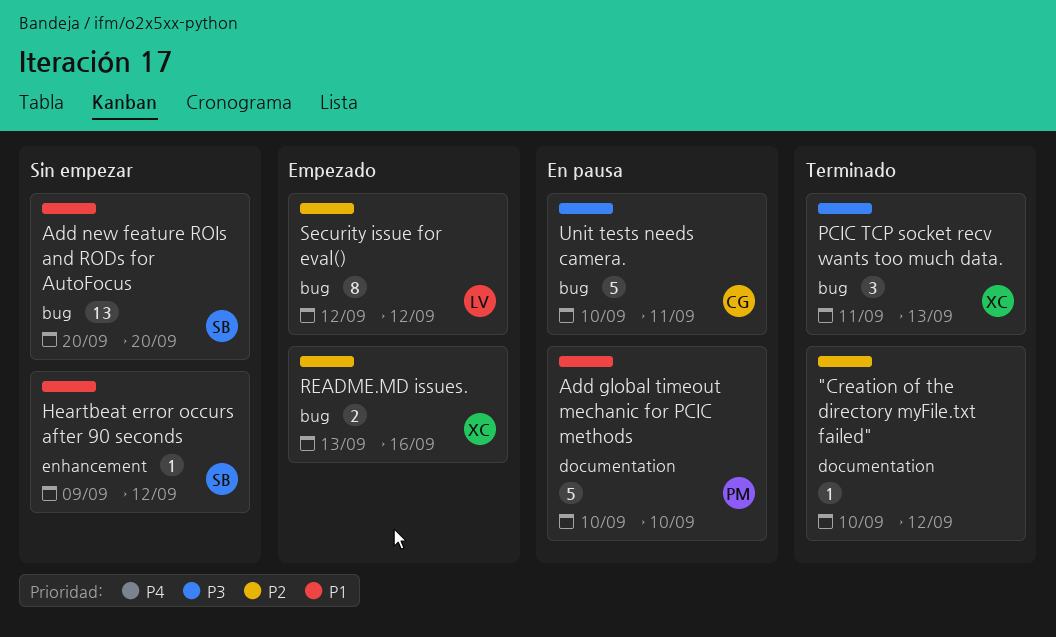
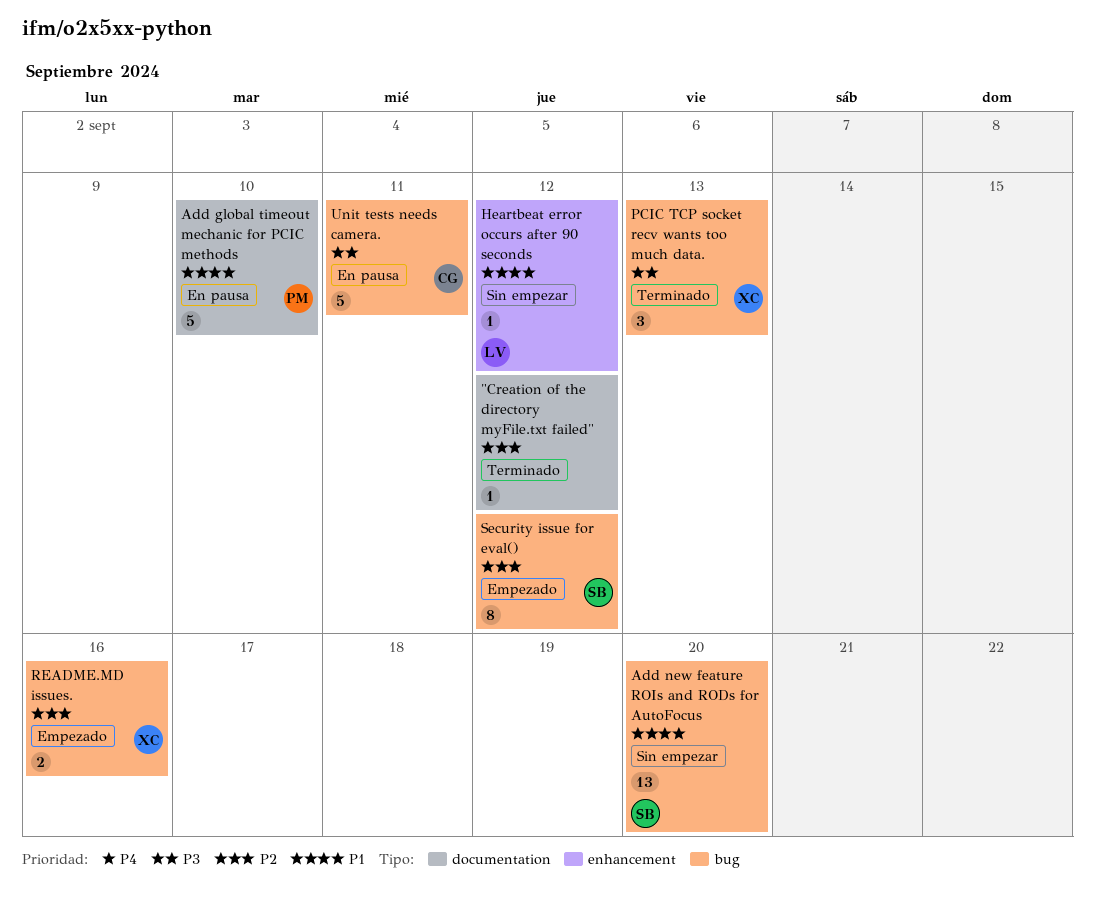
Heartbeat error occurs after 90 seconds, owner: SB -> LV
Security issue for eval(), owner: LV -> SB

